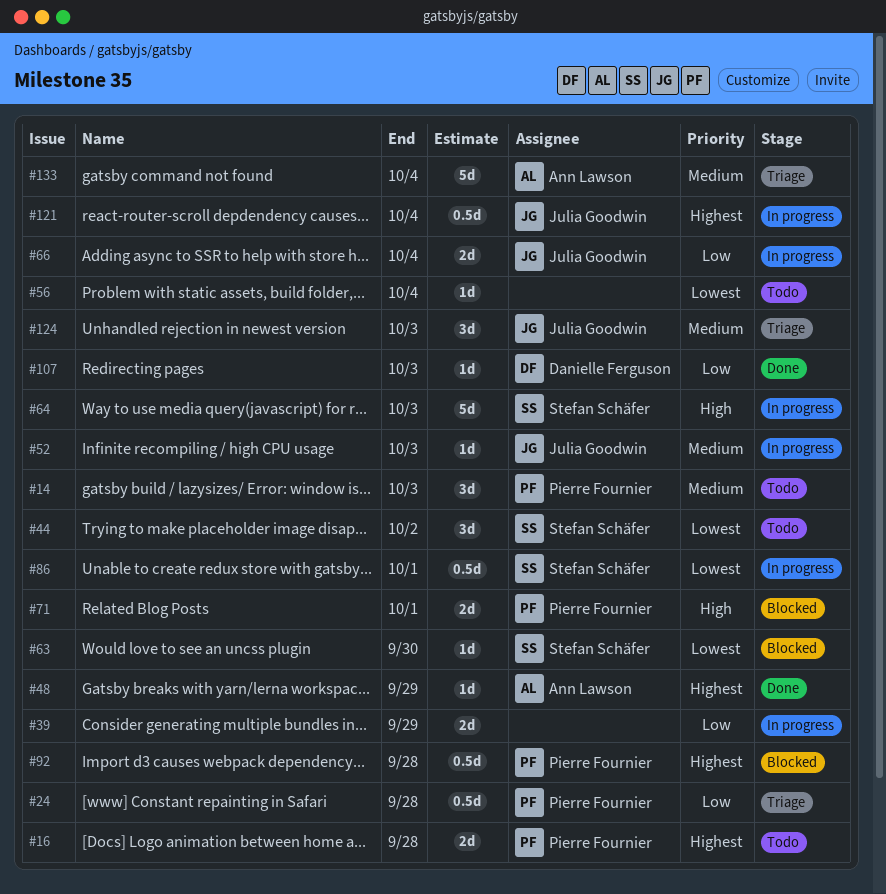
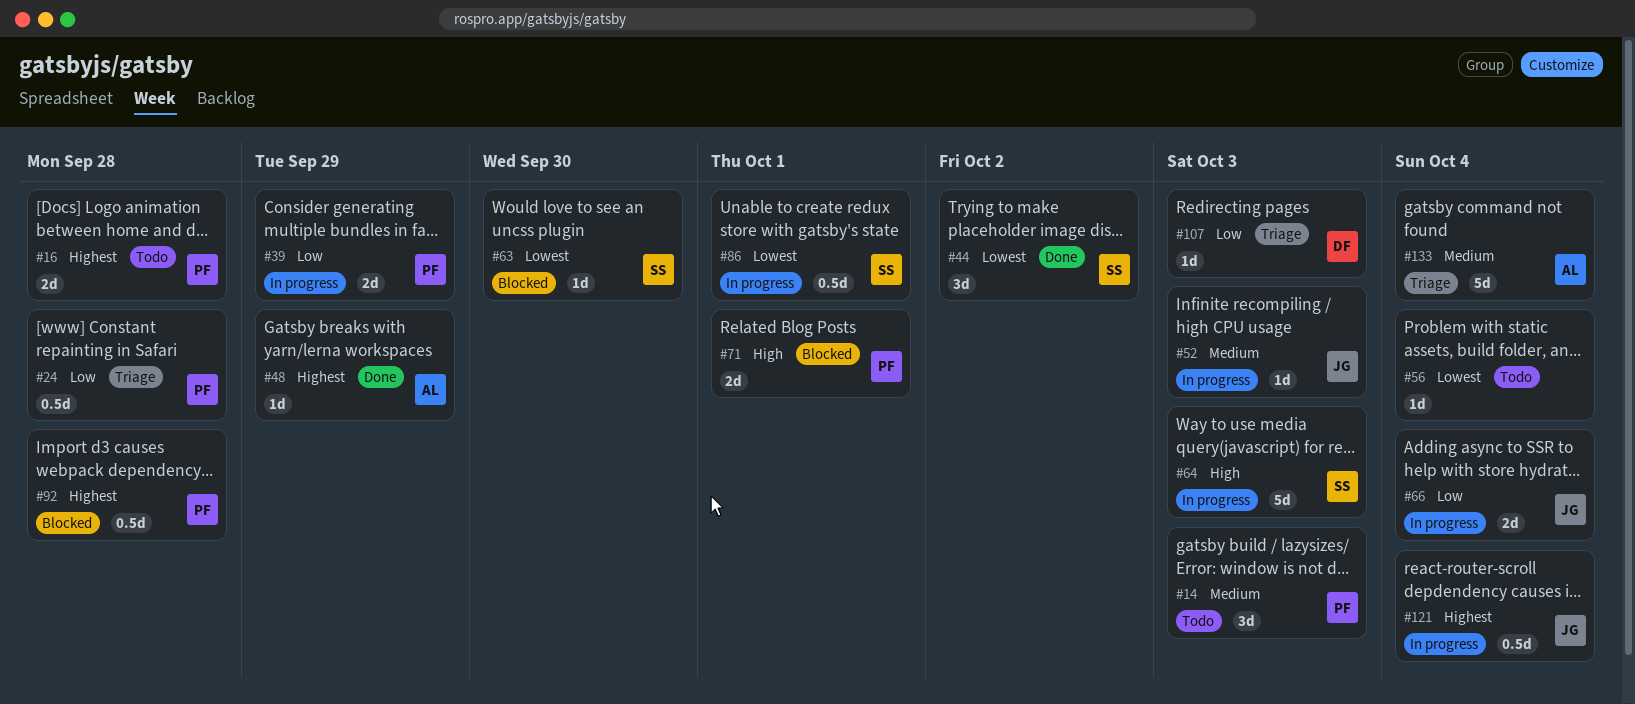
#39, owner: none -> Pierre Fournier
#44, status: Todo -> Done
#107, status: Done -> Triage
#124: present -> none

